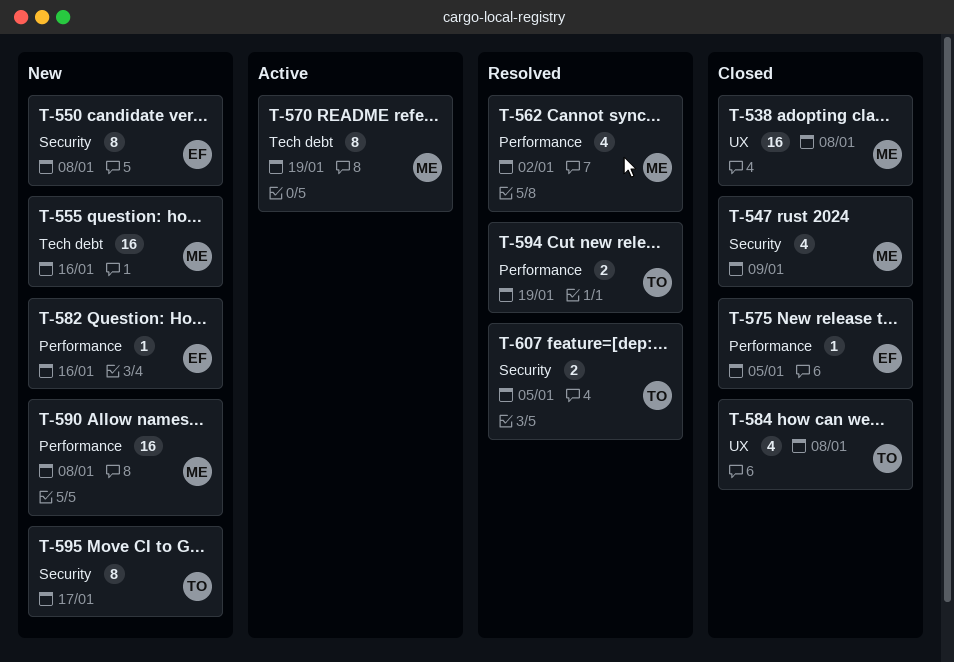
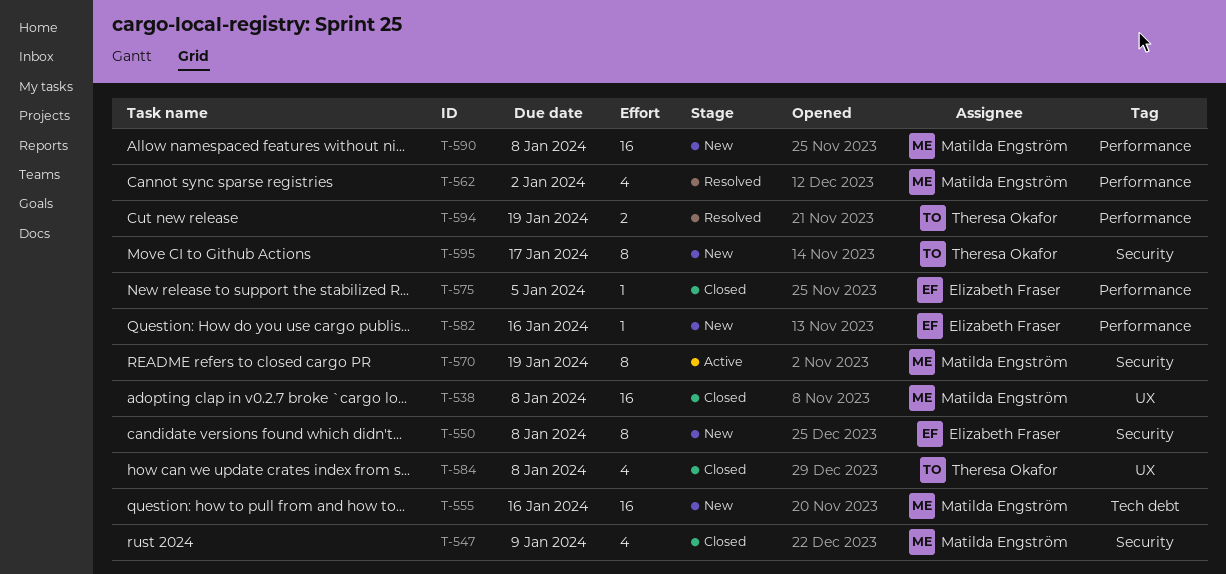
T-570, label: Tech debt -> Security
T-607: present -> none

